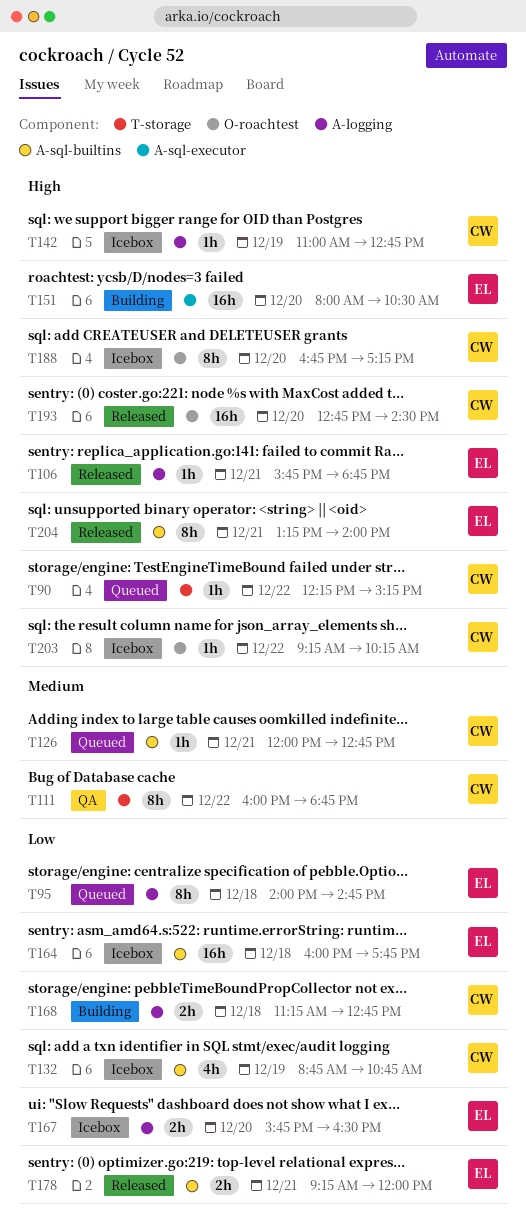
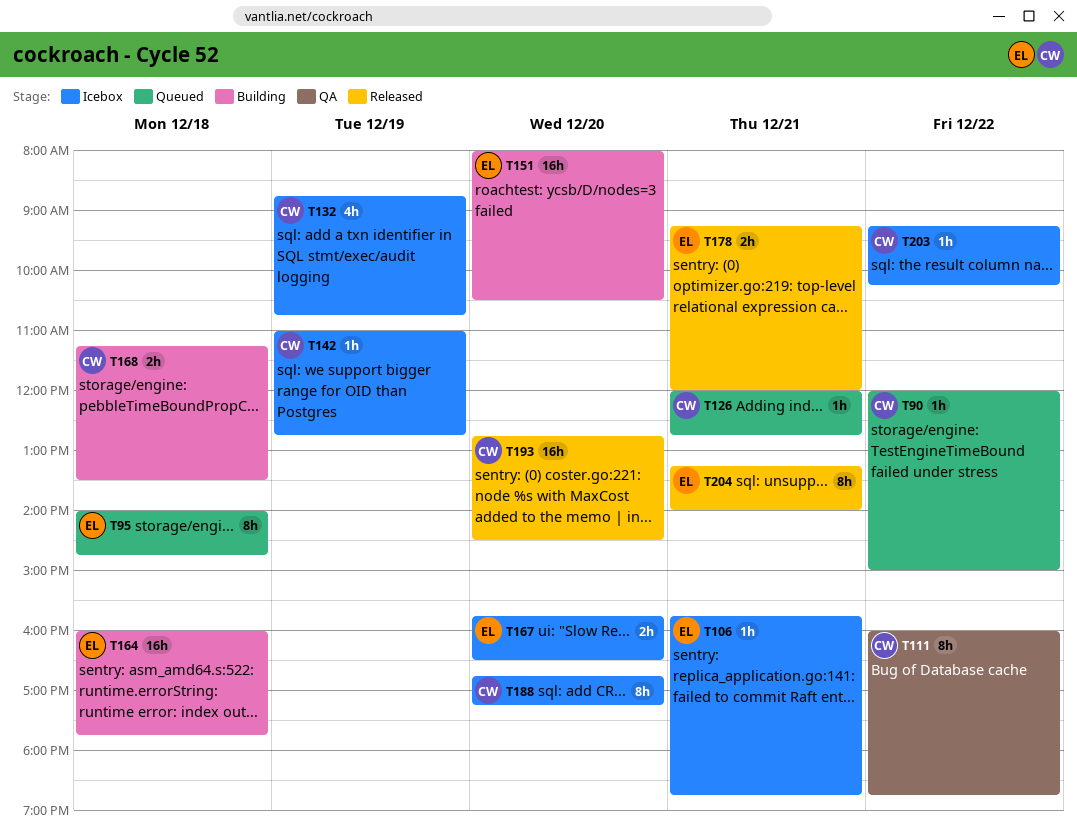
T90, begins: 12:15 -> 12:00
T90, ends: 15:15 -> 15:00
T106, status: Released -> Icebox
T164, status: Icebox -> Building
T168, ends: 12:45 -> 13:30

